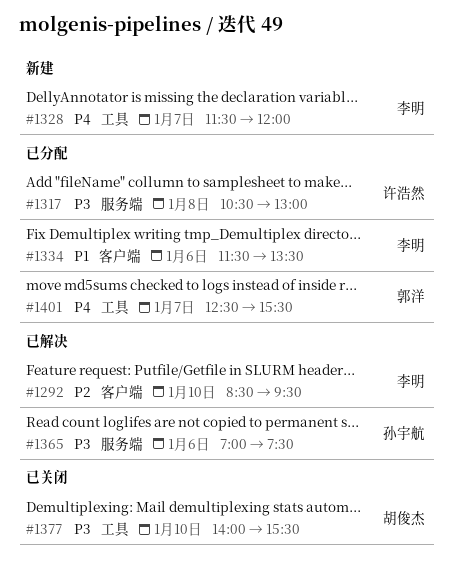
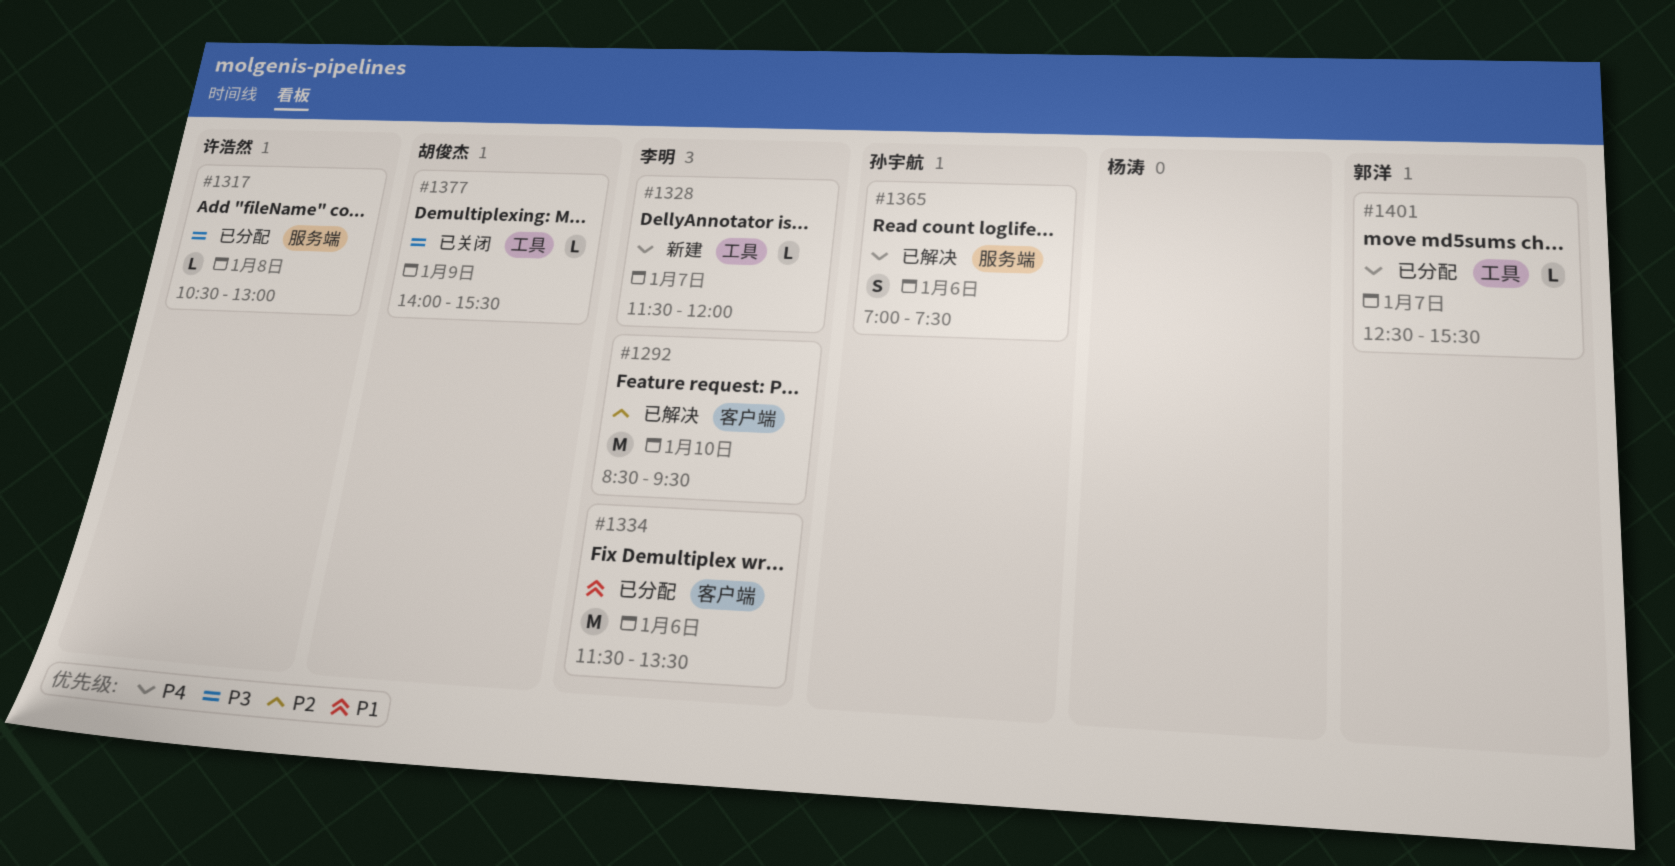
#1365, priority: P3 -> P4
#1377, day: Jan 10 -> Jan 9

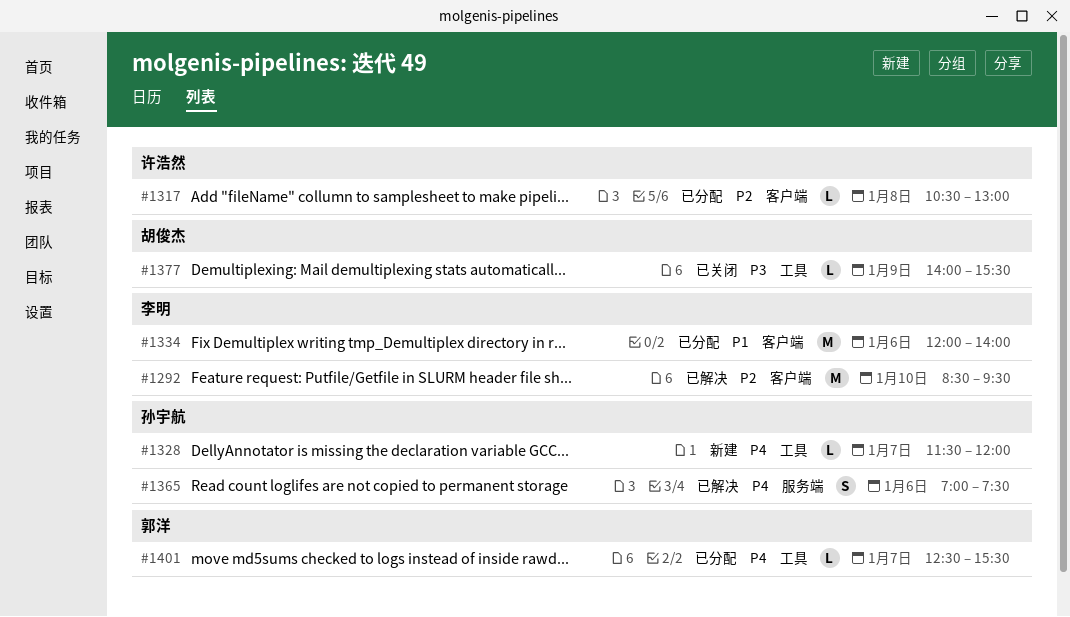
#1317, priority: P3 -> P2
#1317, label: 服务端 -> 客户端
#1328, owner: 李明 -> 孙宇航
#1334, begins: 11:30 -> 12:00
#1334, ends: 13:30 -> 14:00

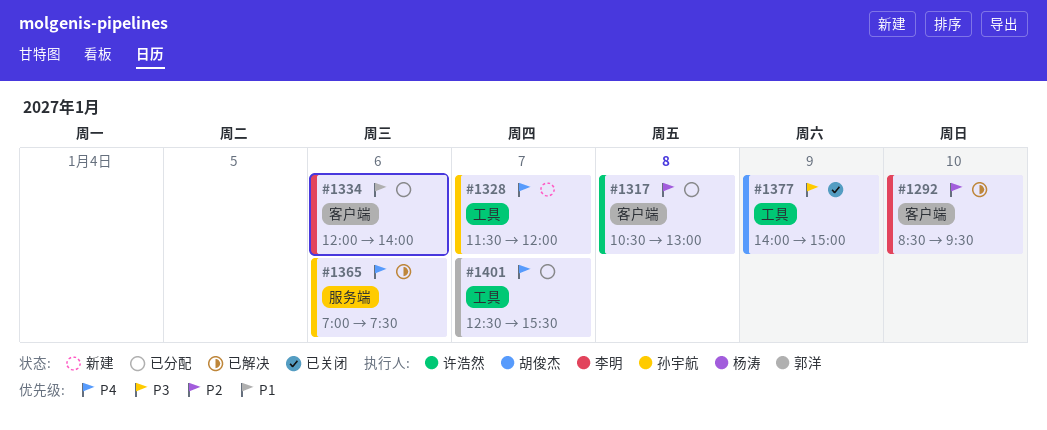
#1377, ends: 15:30 -> 15:00

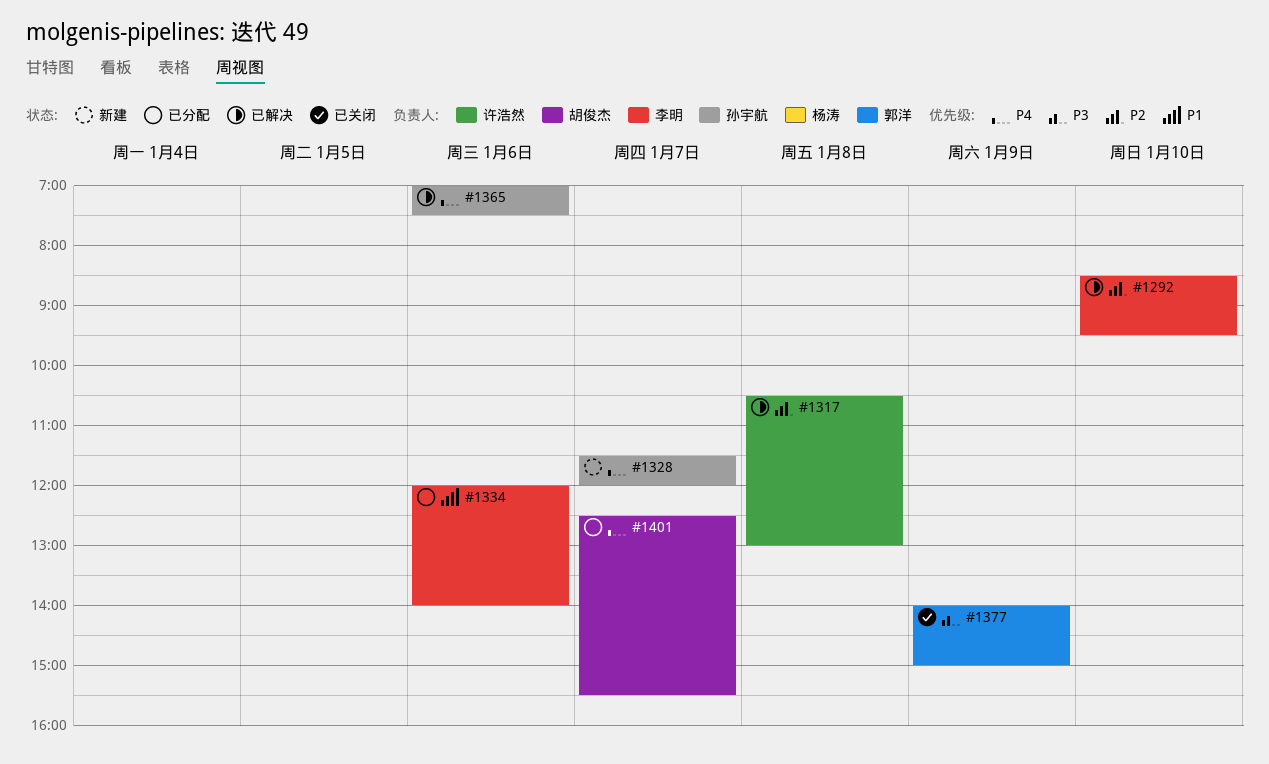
#1317, status: 已分配 -> 已解决
#1377, owner: 胡俊杰 -> 郭洋
#1401, owner: 郭洋 -> 胡俊杰

